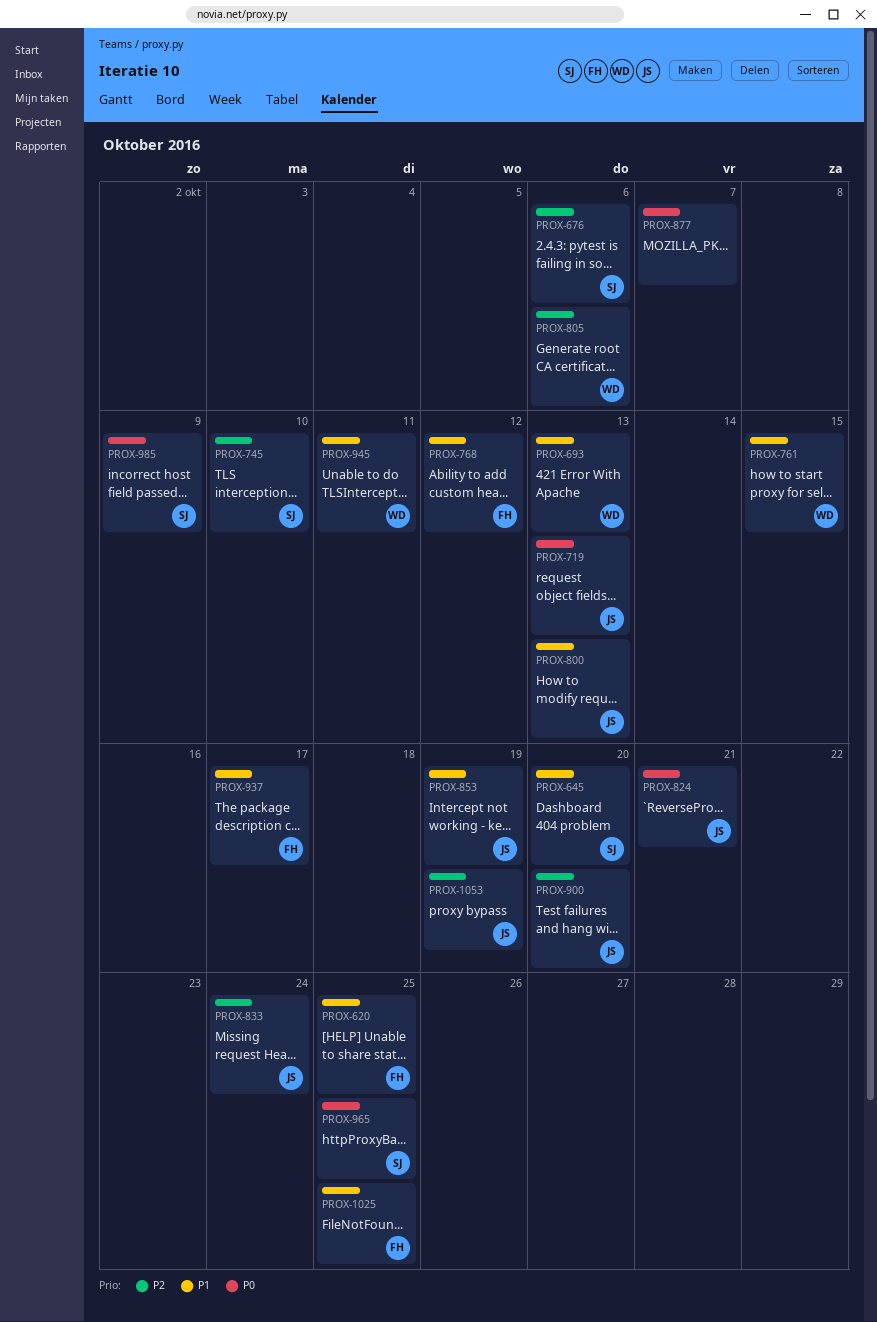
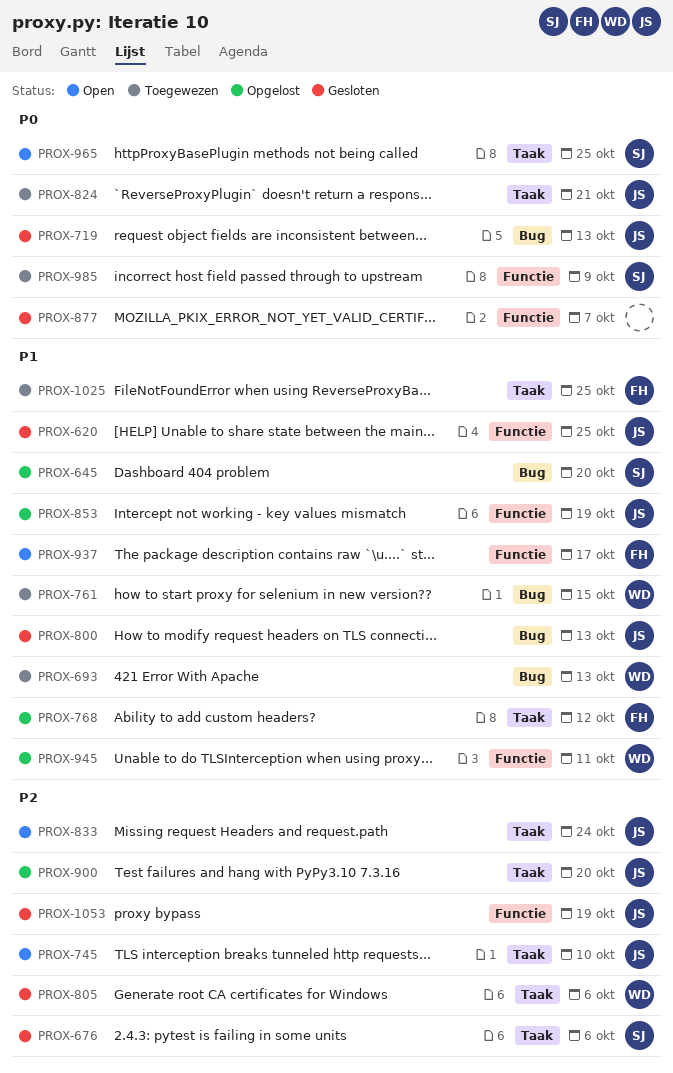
PROX-620, owner: FH -> JS
PROX-745, owner: SJ -> JS

